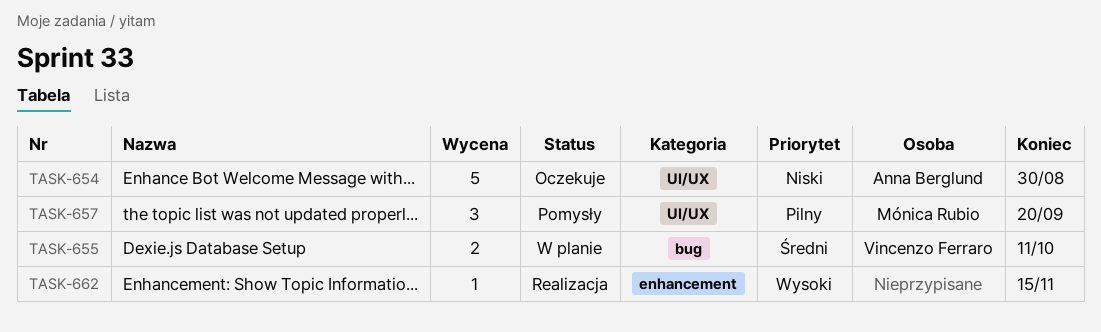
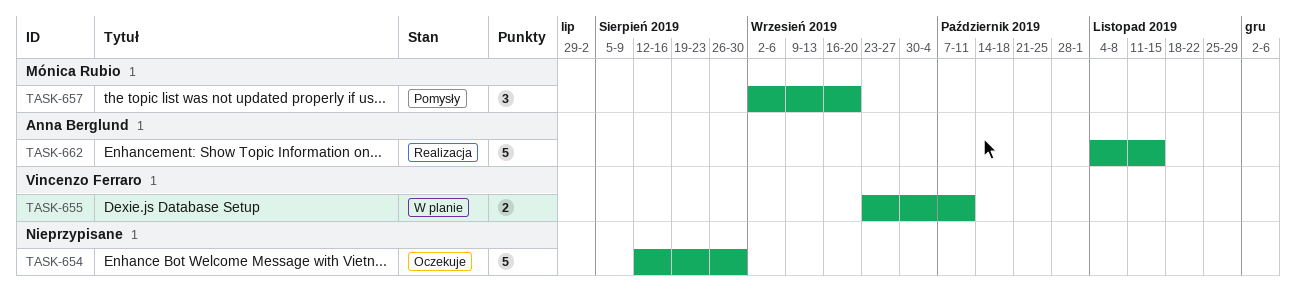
TASK-654, owner: Anna Berglund -> none
TASK-662, owner: none -> Anna Berglund
TASK-662, estimate: 1 -> 5

